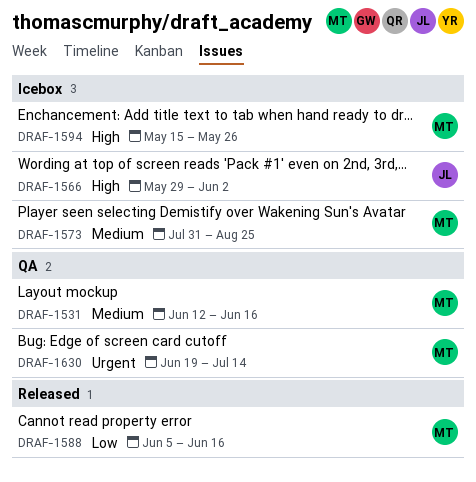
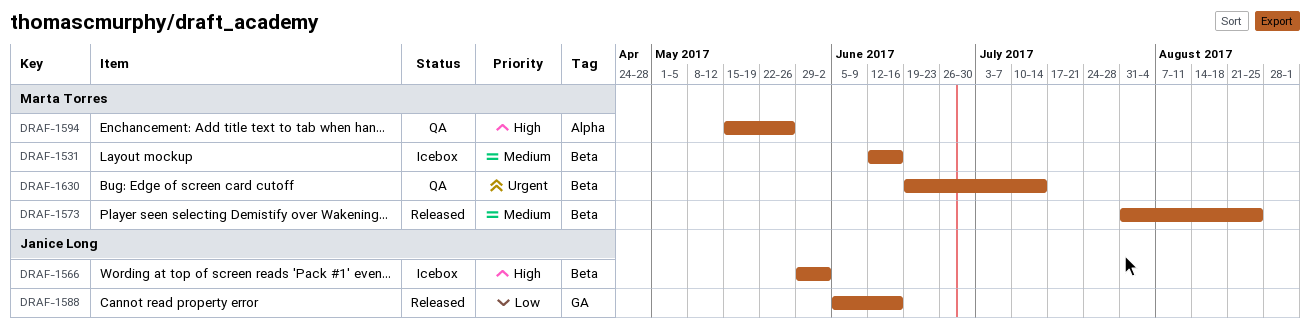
DRAF-1531, status: QA -> Icebox
DRAF-1573, status: Icebox -> Released
DRAF-1588, owner: Marta Torres -> Janice Long
DRAF-1594, status: Icebox -> QA

